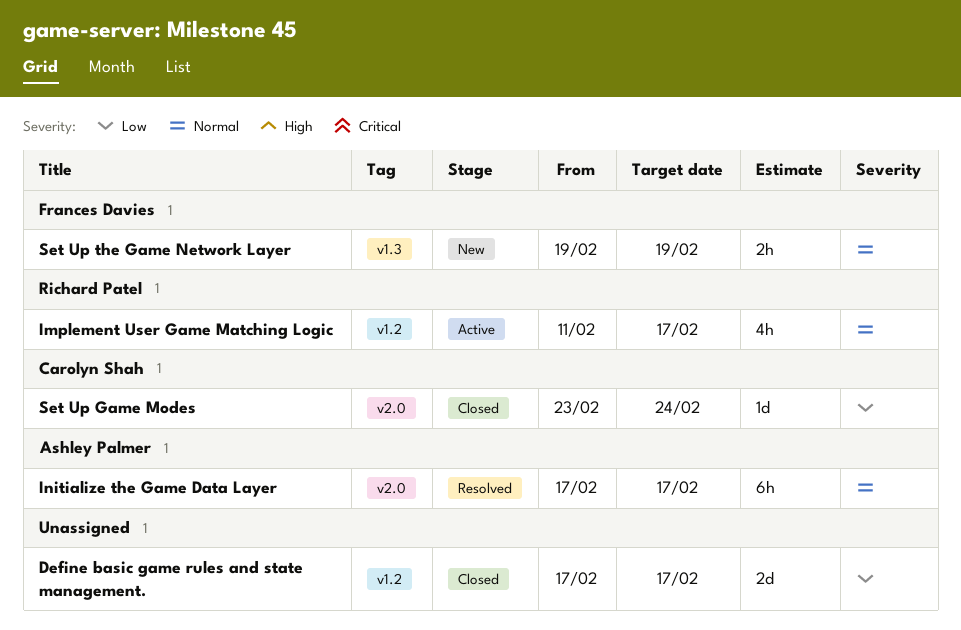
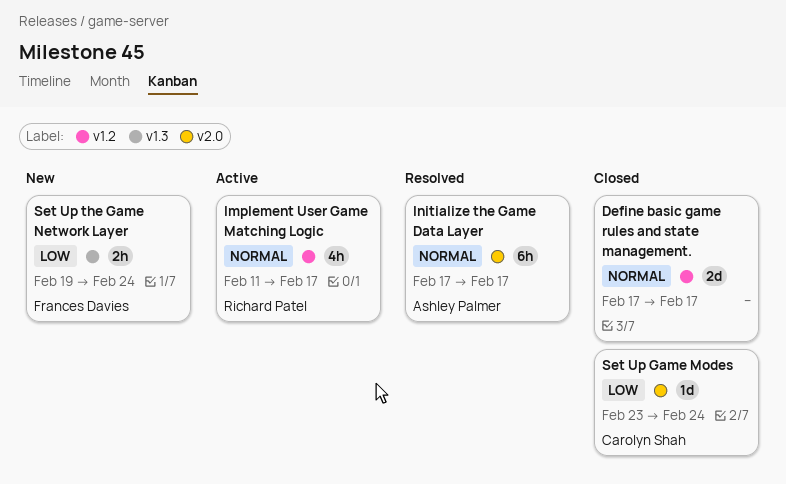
Define basic game rules and state management., priority: Low -> Normal
Set Up the Game Network Layer, priority: Normal -> Low
Set Up the Game Network Layer, due: Feb 19 -> Feb 24

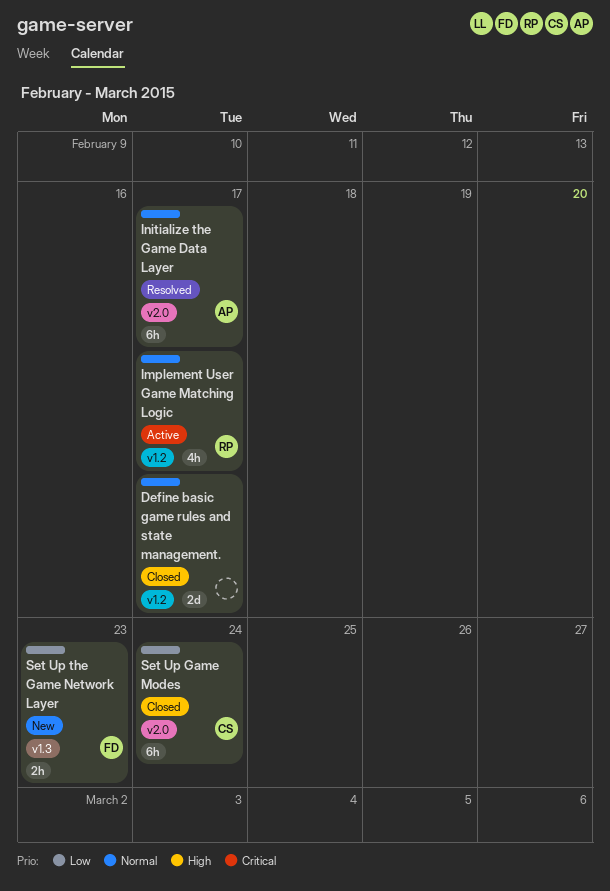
Set Up Game Modes, estimate: 1d -> 6h
Set Up the Game Network Layer, due: Feb 24 -> Feb 23

